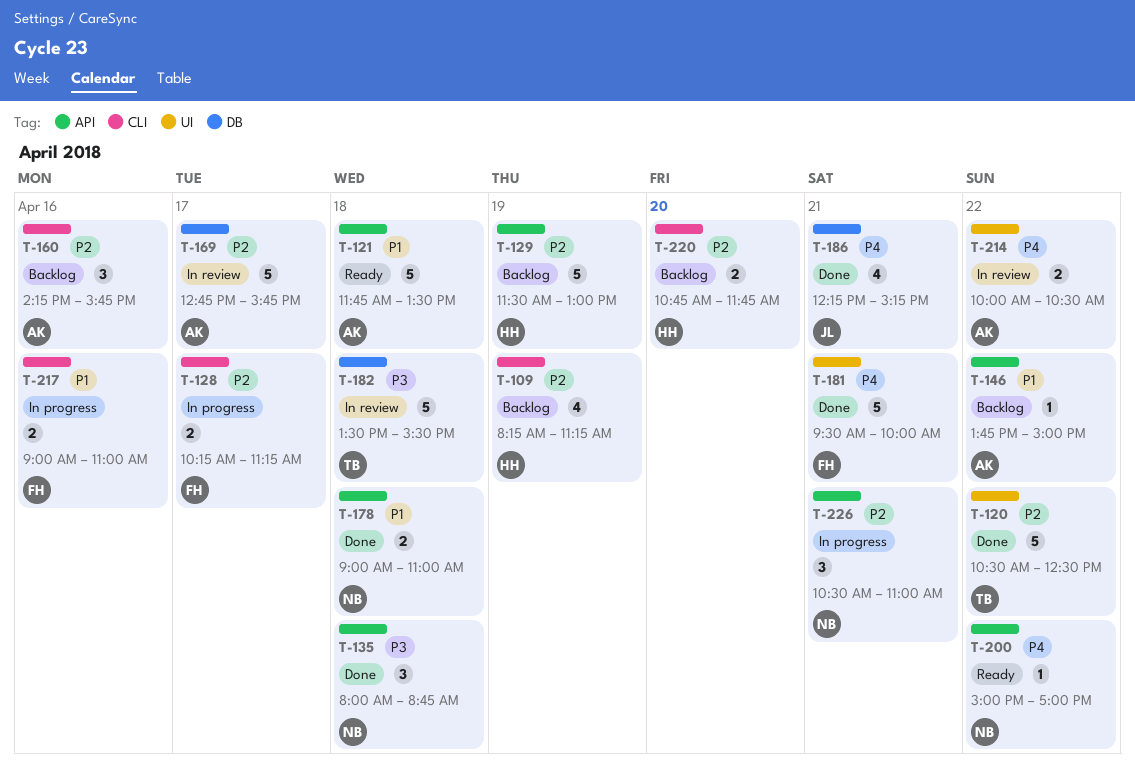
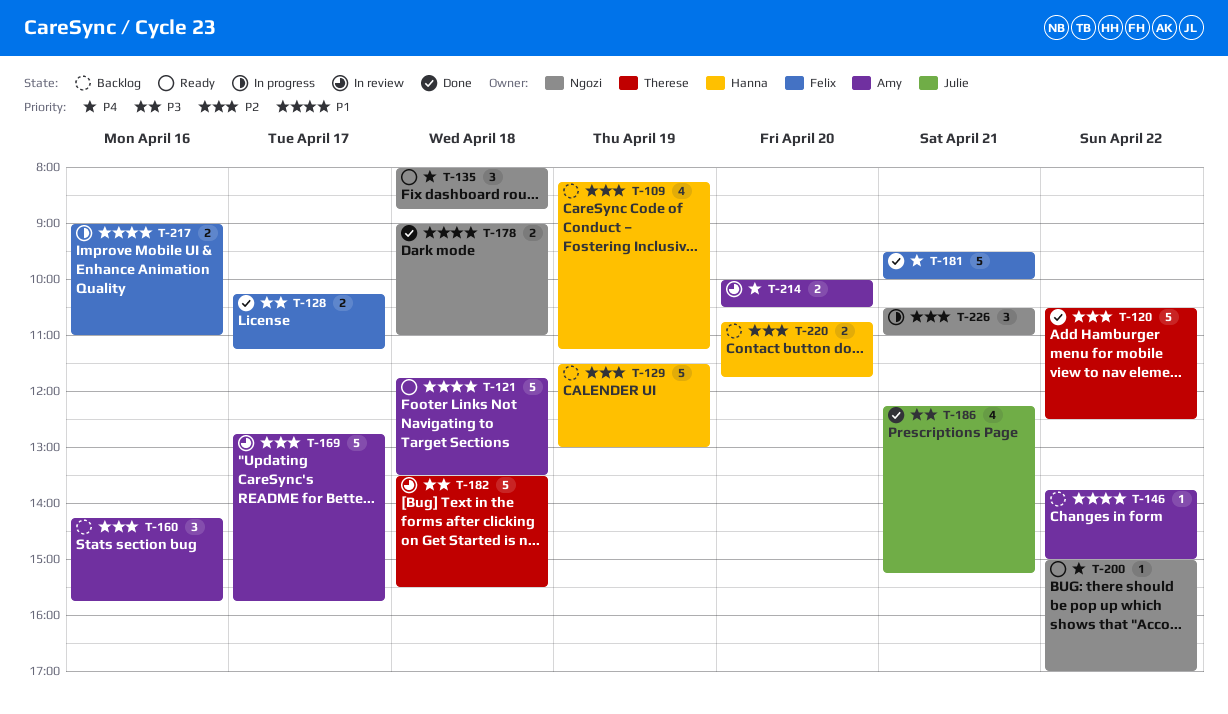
T-128, status: In progress -> Done
T-128, priority: P2 -> P3
T-135, status: Done -> Ready
T-135, priority: P3 -> P4
T-186, priority: P4 -> P3
T-214, day: Apr 22 -> Apr 20

